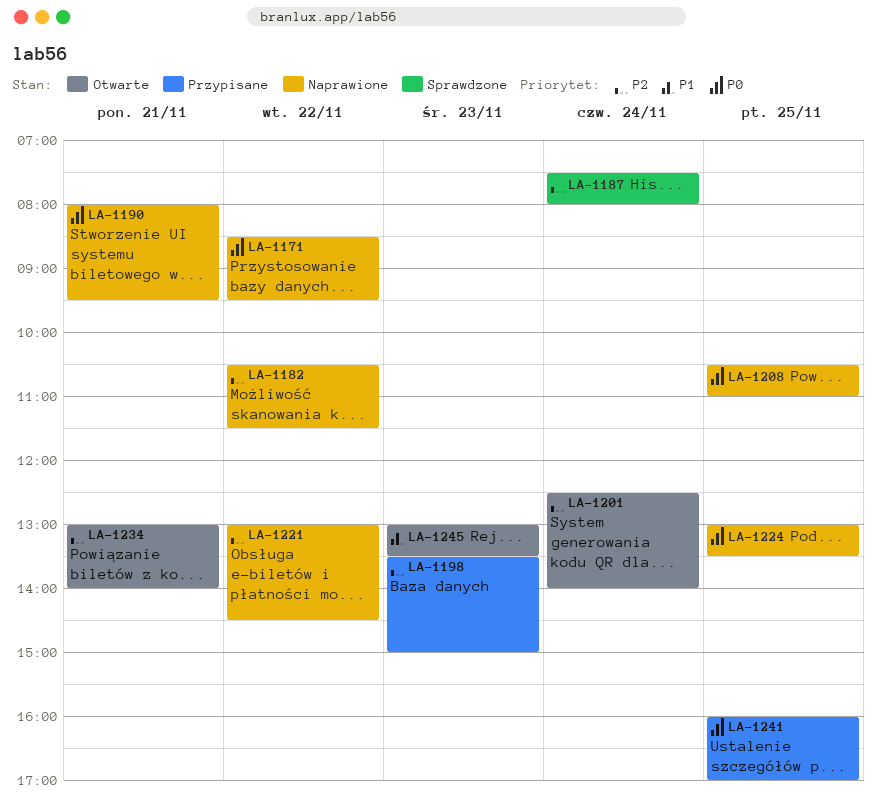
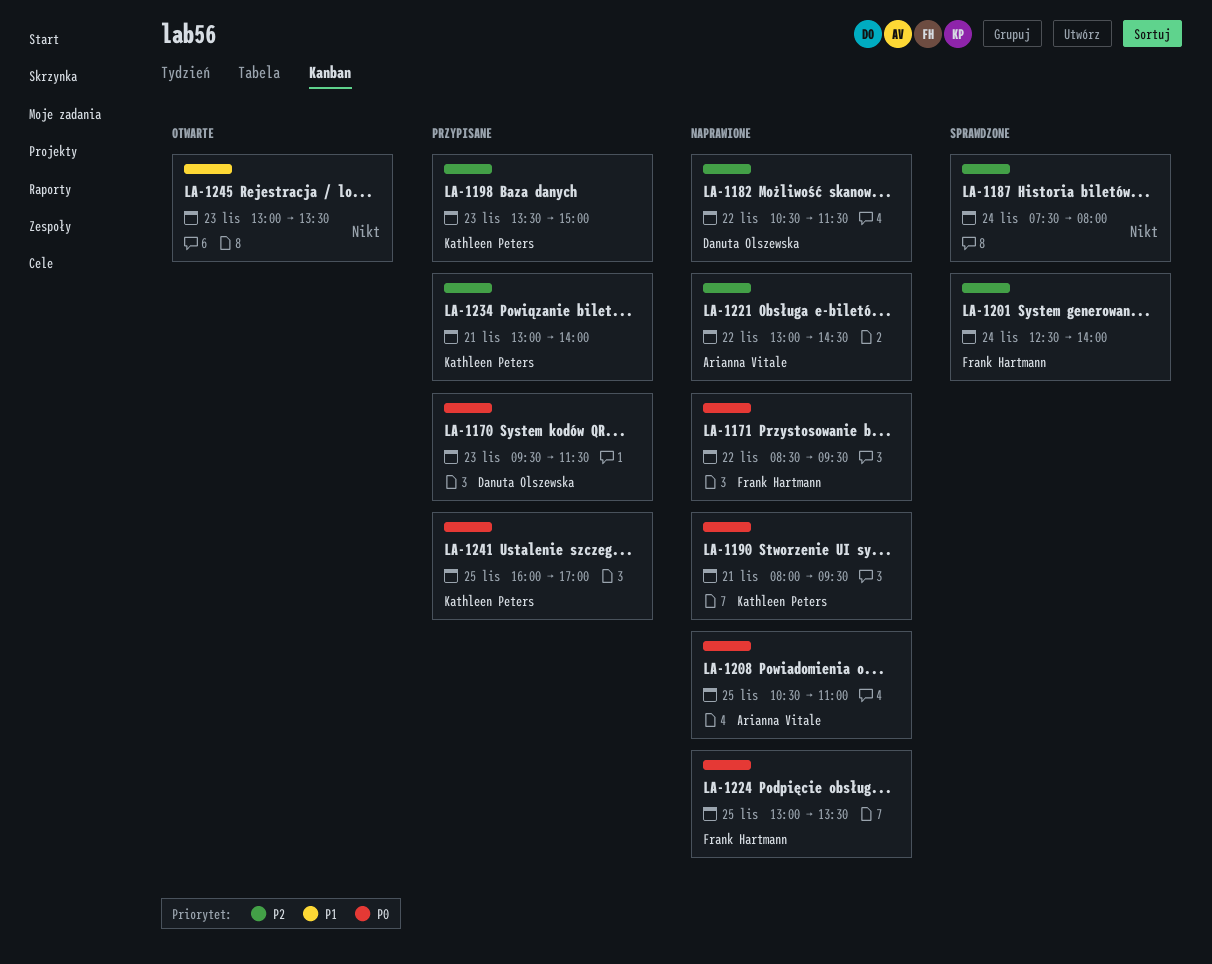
LA-1170: none -> present
LA-1201, status: Otwarte -> Sprawdzone
LA-1234, status: Otwarte -> Przypisane

